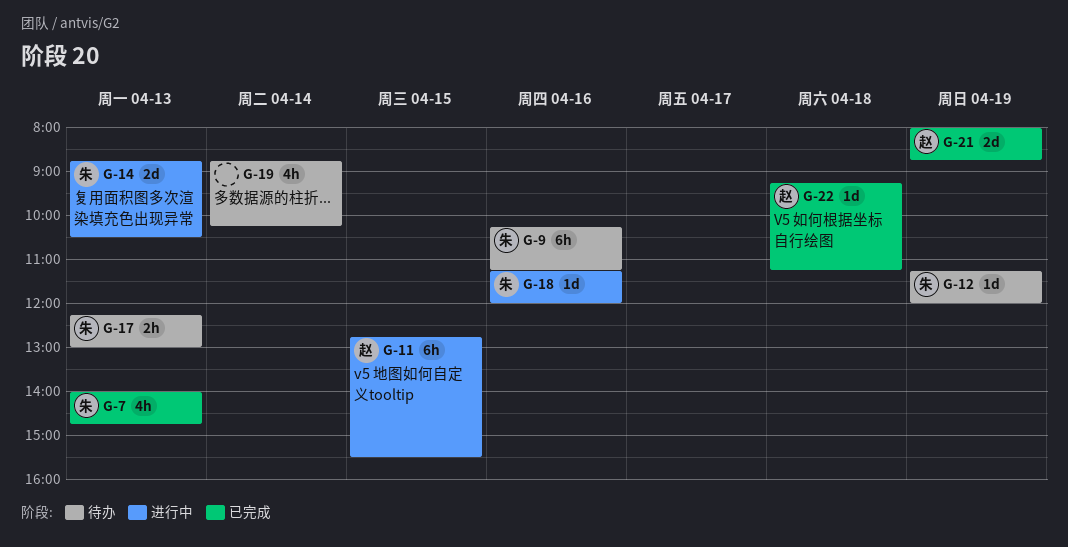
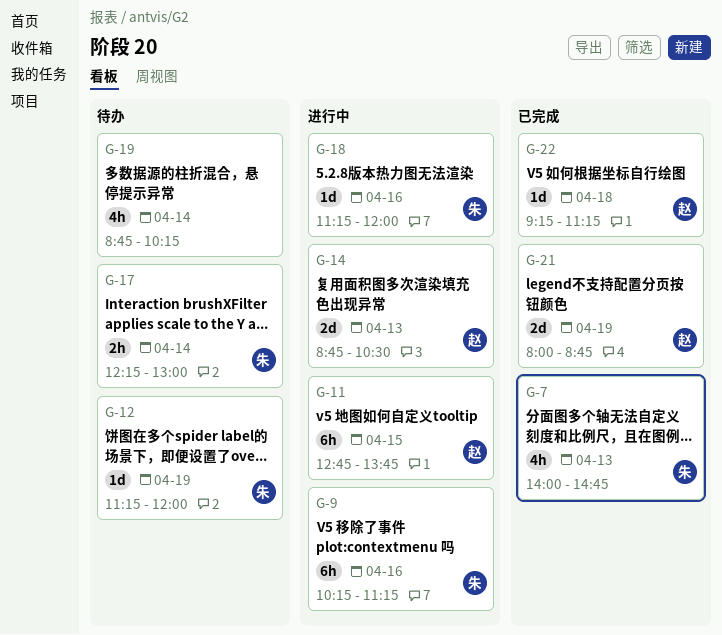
G-9, status: 待办 -> 进行中
G-11, ends: 15:30 -> 13:45
G-14, owner: 朱 -> 赵
G-17, day: Apr 13 -> Apr 14

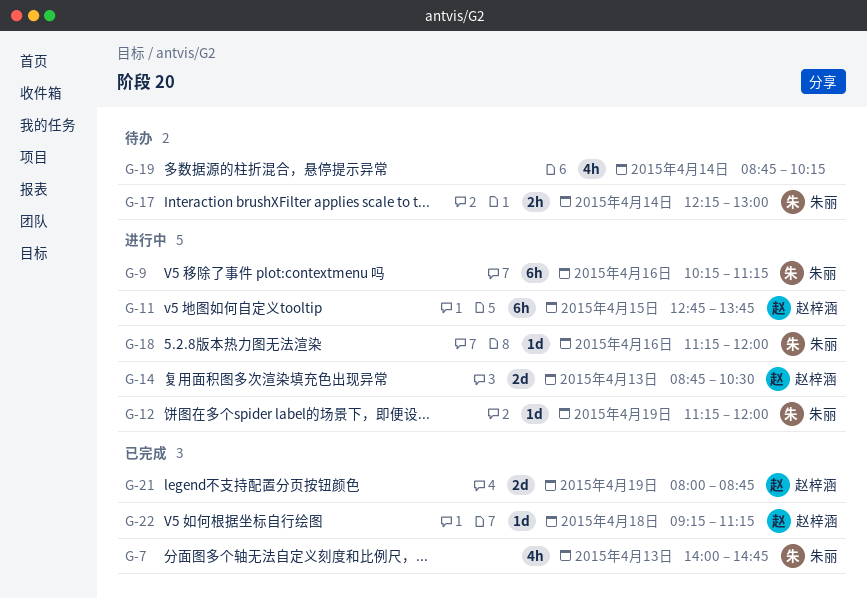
G-12, status: 待办 -> 进行中

